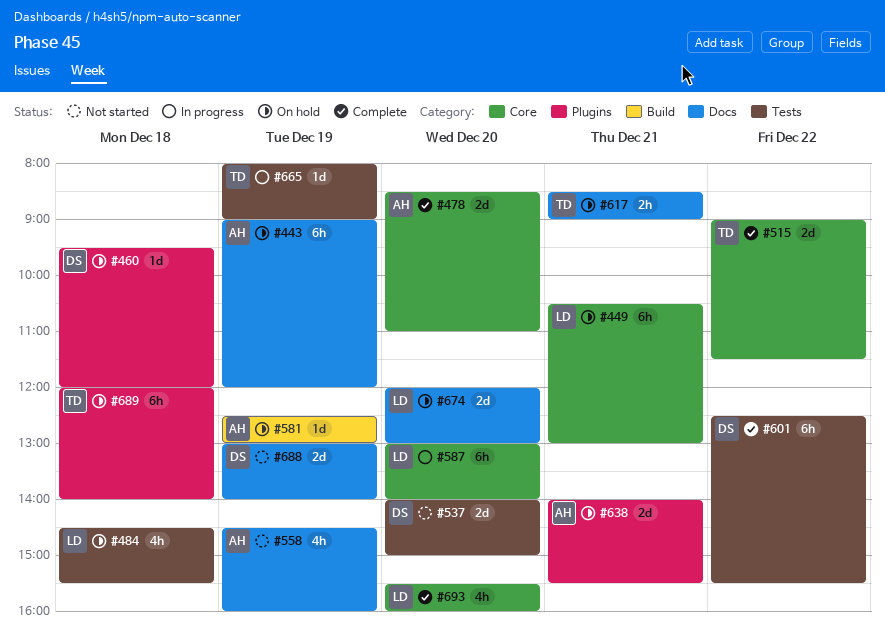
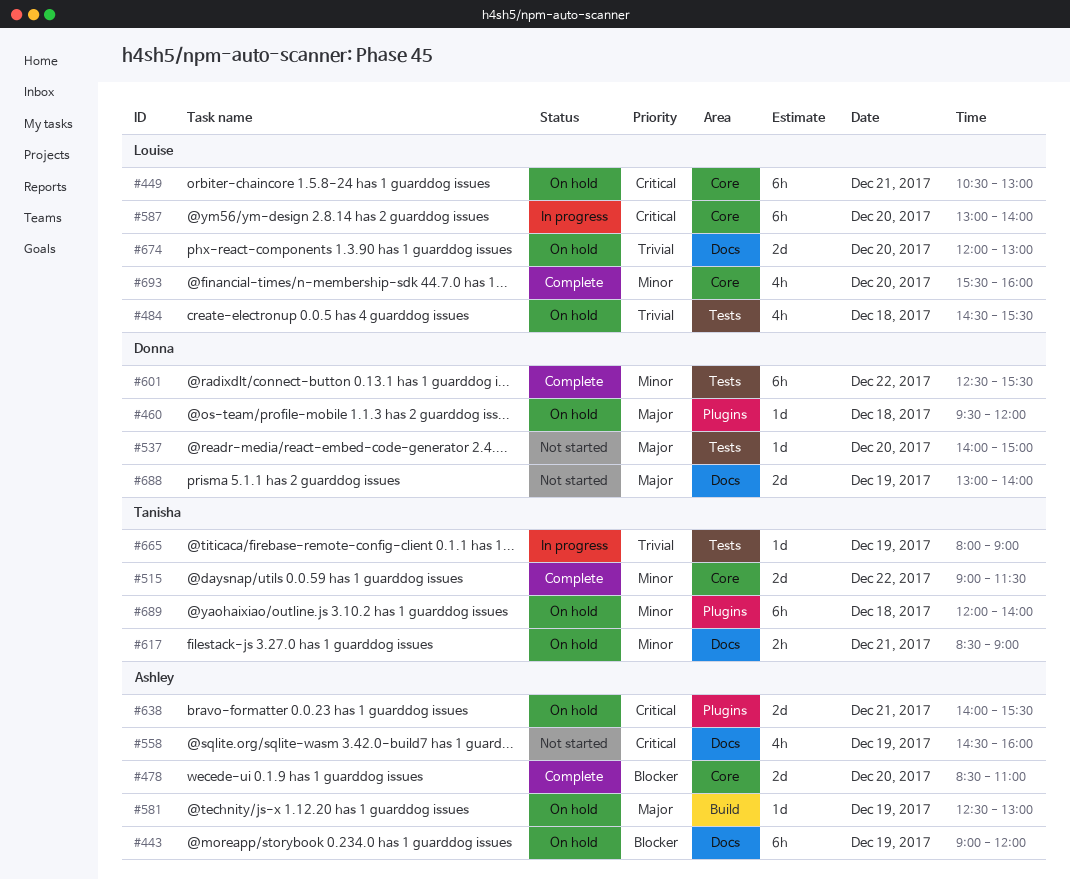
#537, estimate: 2d -> 1d

